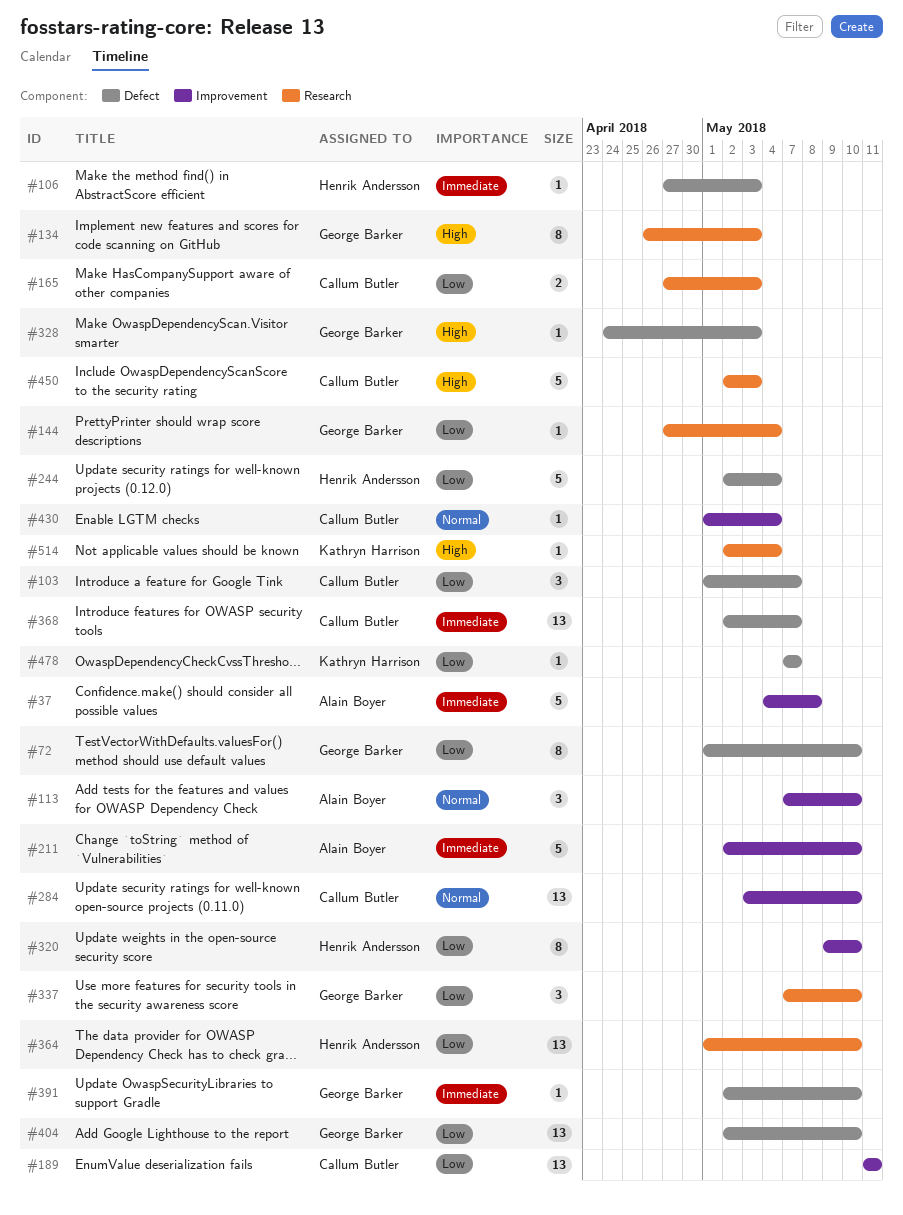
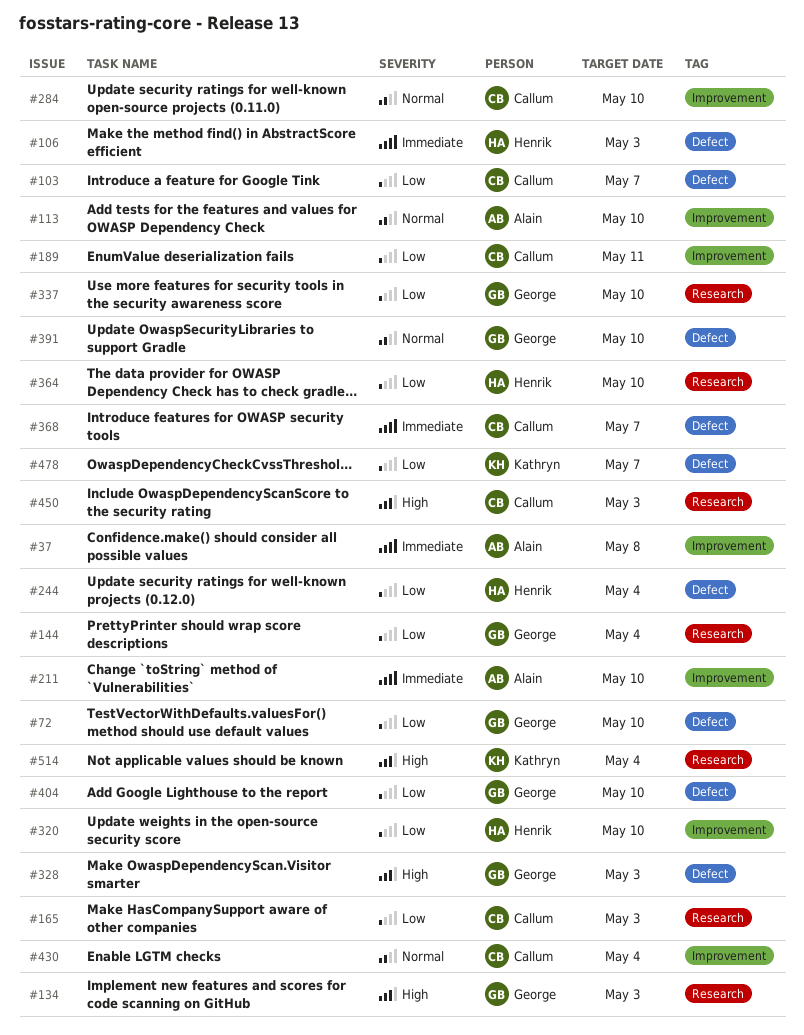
#391, priority: Immediate -> Normal

